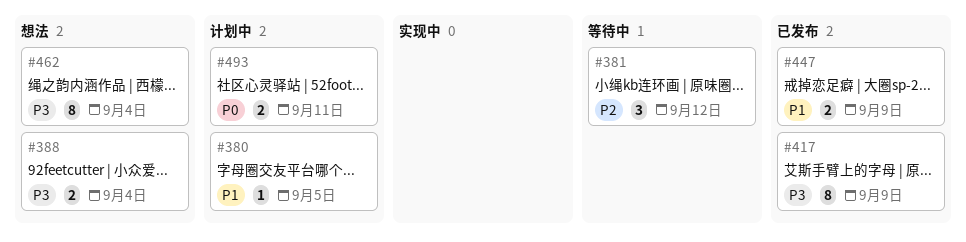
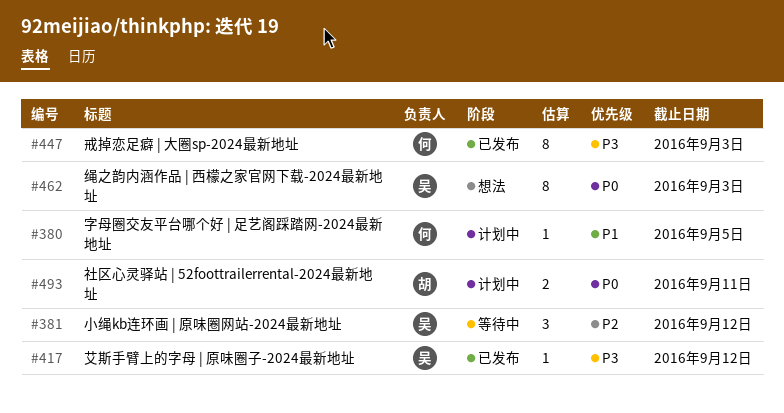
#388: present -> none
#417, estimate: 8 -> 1
#417, due: Sep 9 -> Sep 12
#447, priority: P1 -> P3
#447, estimate: 2 -> 8
#447, due: Sep 9 -> Sep 3
#462, priority: P3 -> P0
#462, due: Sep 4 -> Sep 3

